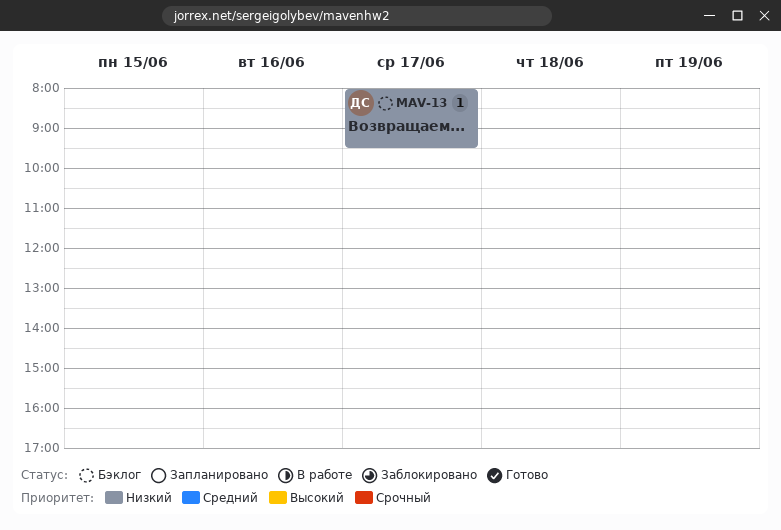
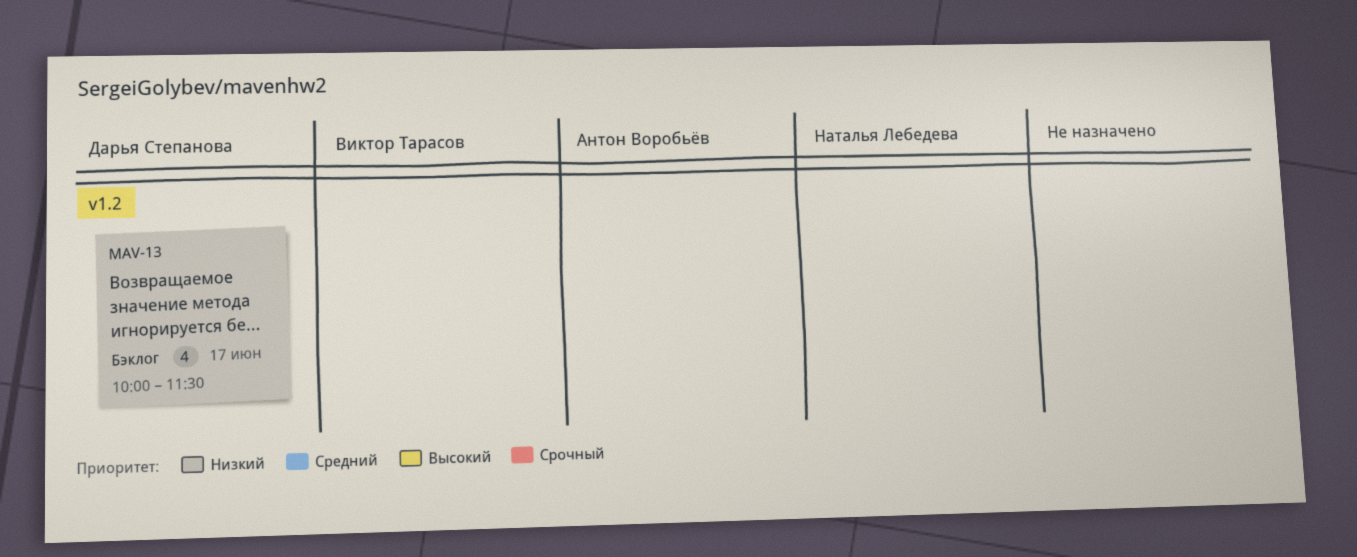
MAV-13, estimate: 1 -> 4
MAV-13, begins: 08:00 -> 10:00
MAV-13, ends: 09:30 -> 11:30

